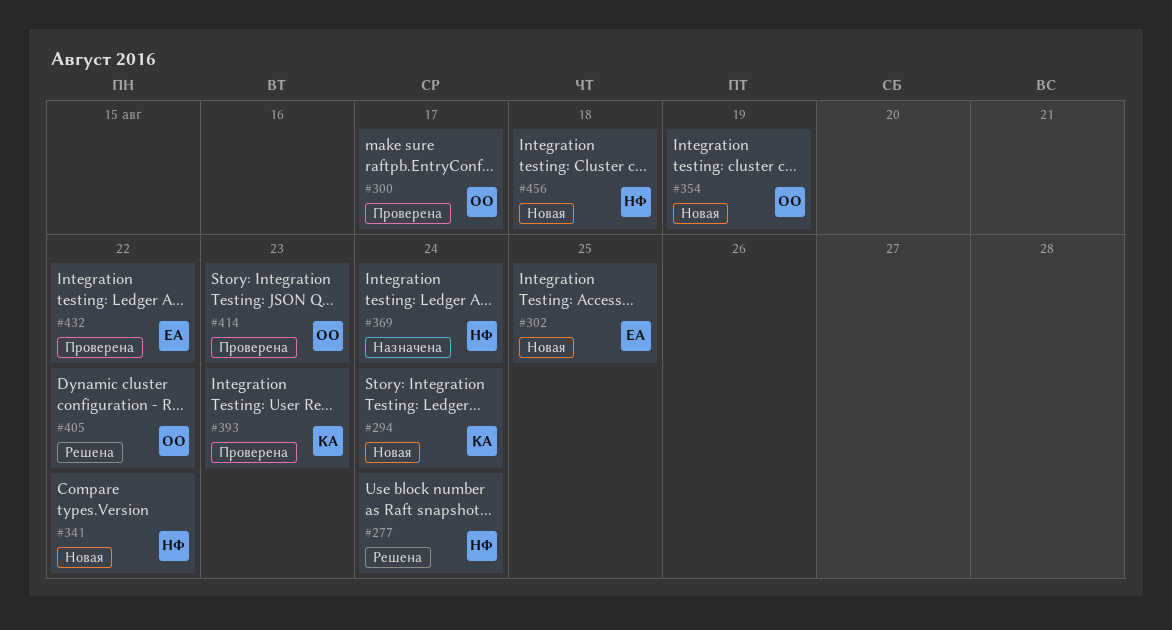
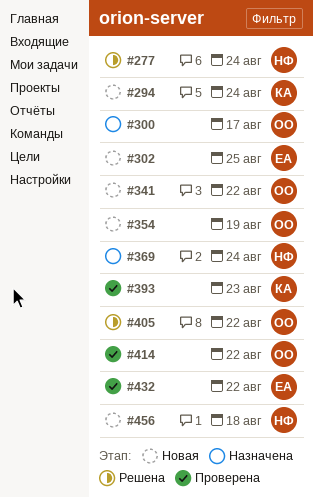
#300, status: Проверена -> Назначена
#341, owner: НФ -> ОО
#414, due: Aug 23 -> Aug 22

